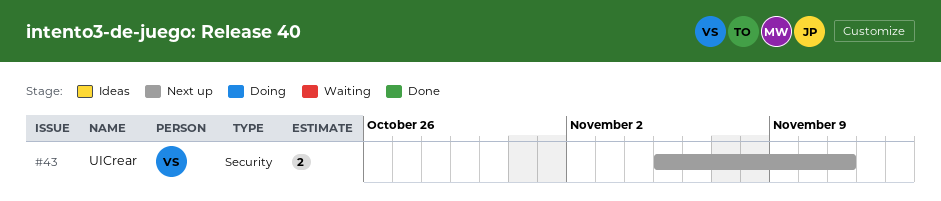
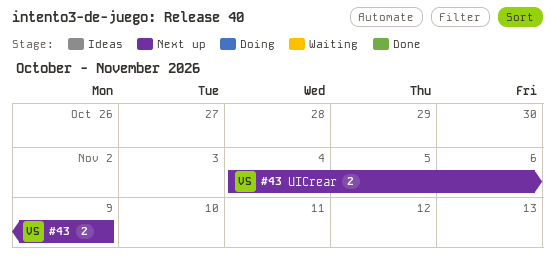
#43, start: Nov 5 -> Nov 4
#43, due: Nov 11 -> Nov 9

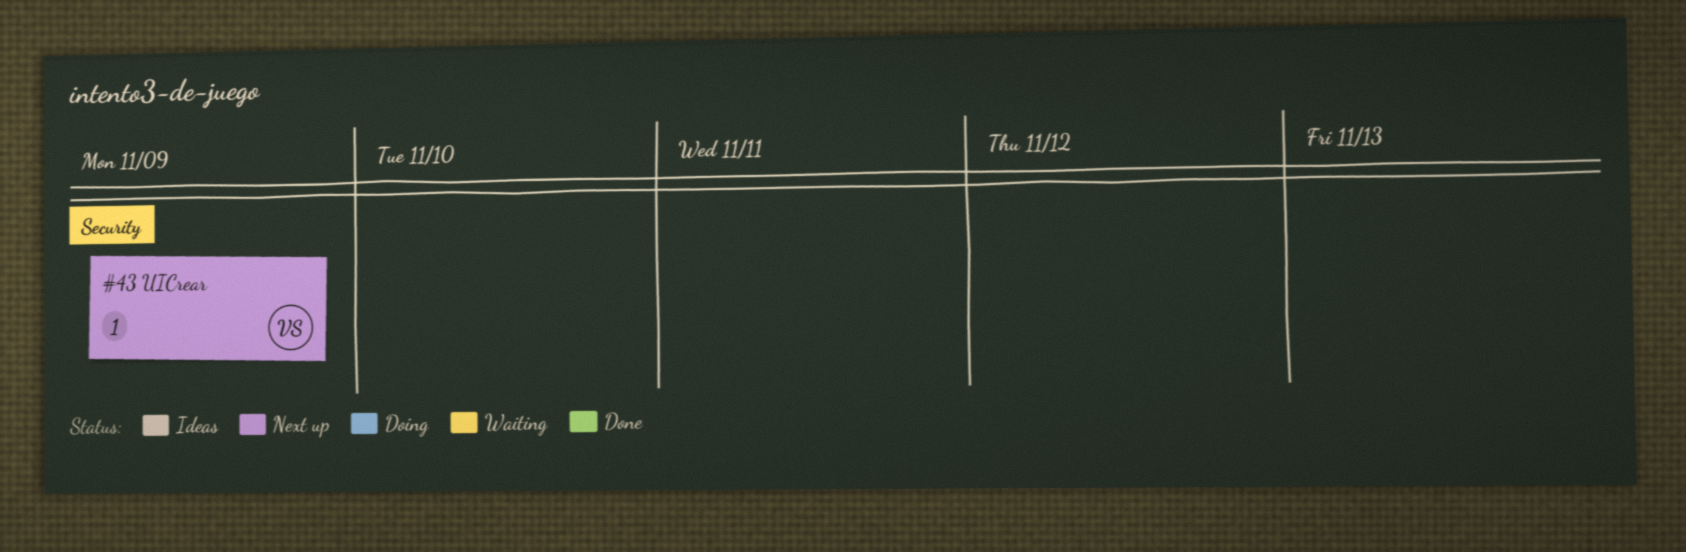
#43, estimate: 2 -> 1

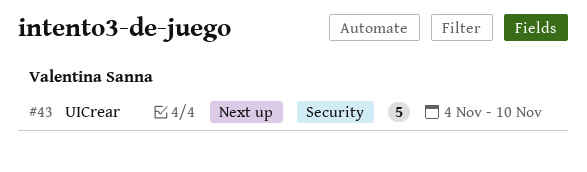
#43, estimate: 1 -> 5
#43, due: Nov 9 -> Nov 10

